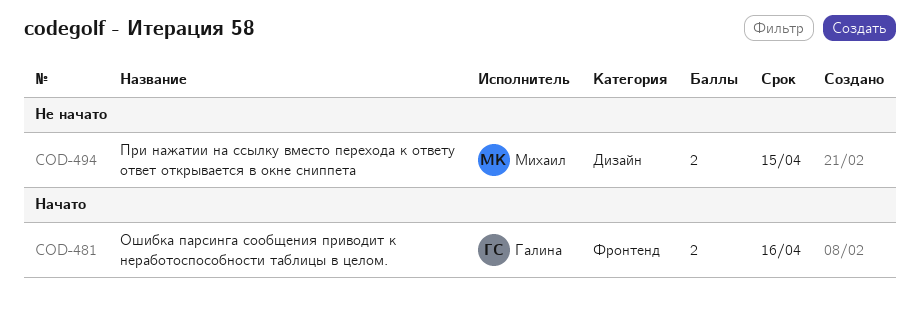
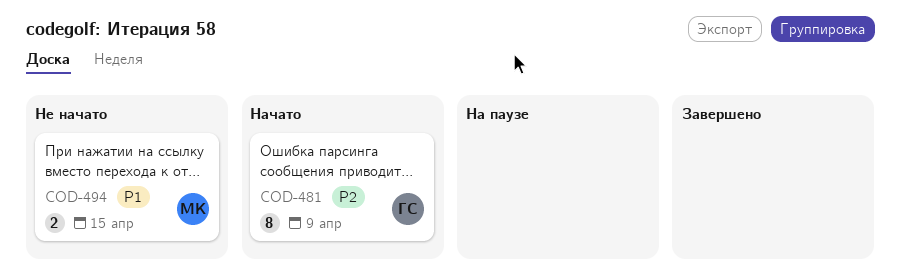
COD-481, estimate: 2 -> 8
COD-481, due: Apr 16 -> Apr 9

